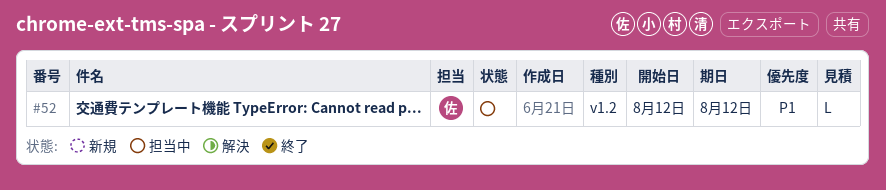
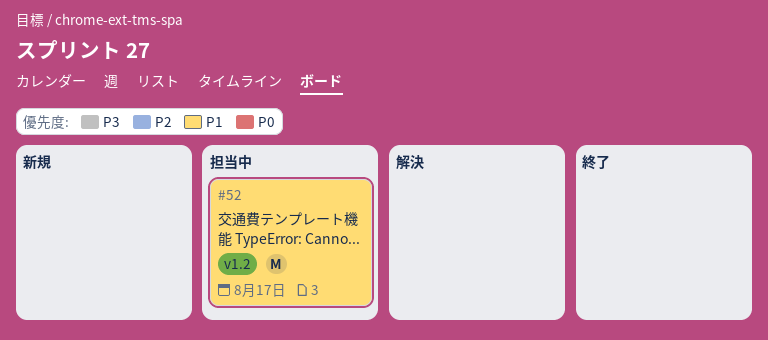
#52, estimate: L -> M
#52, due: Aug 12 -> Aug 17

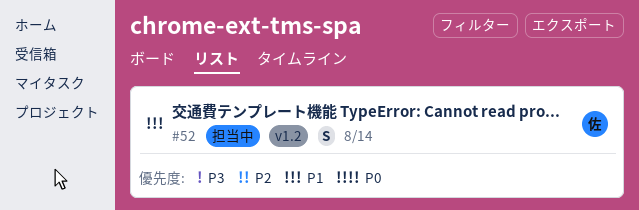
#52, estimate: M -> S
#52, due: Aug 17 -> Aug 14

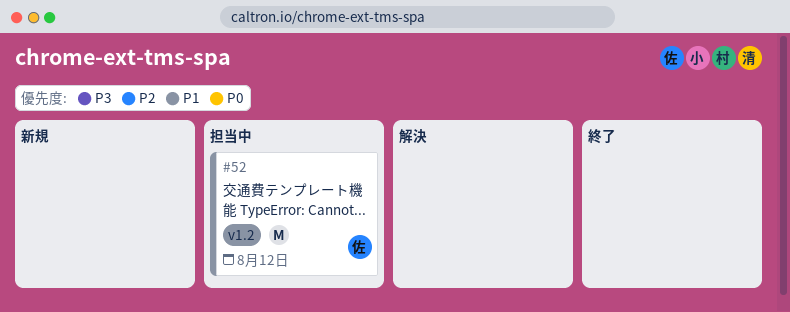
#52, estimate: S -> M
#52, due: Aug 14 -> Aug 12

